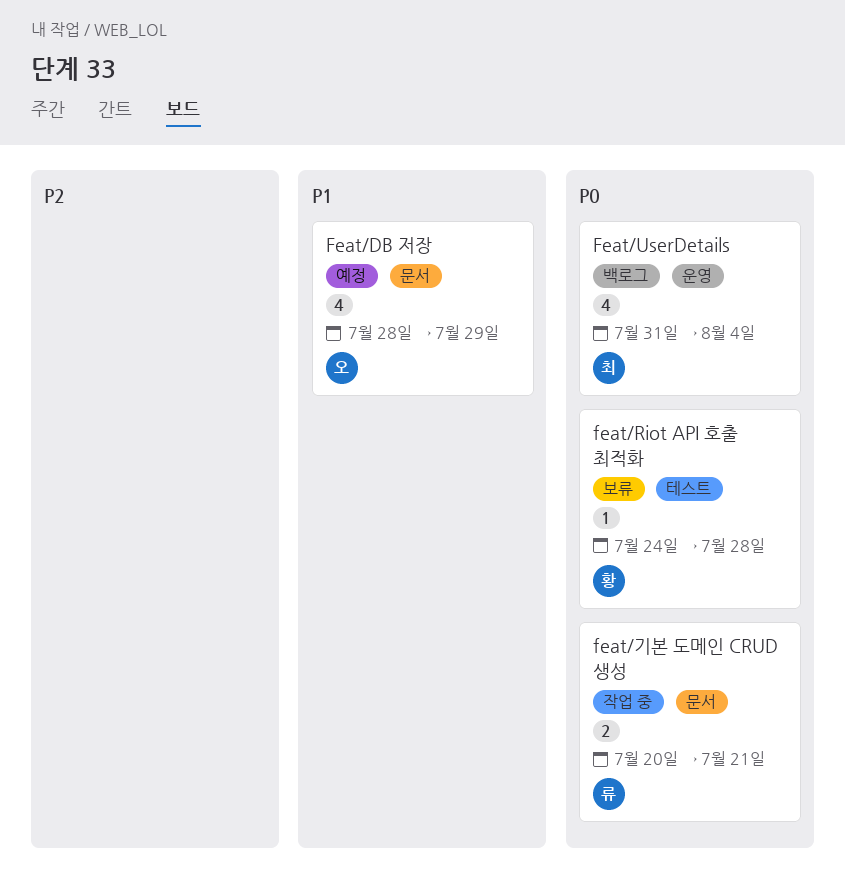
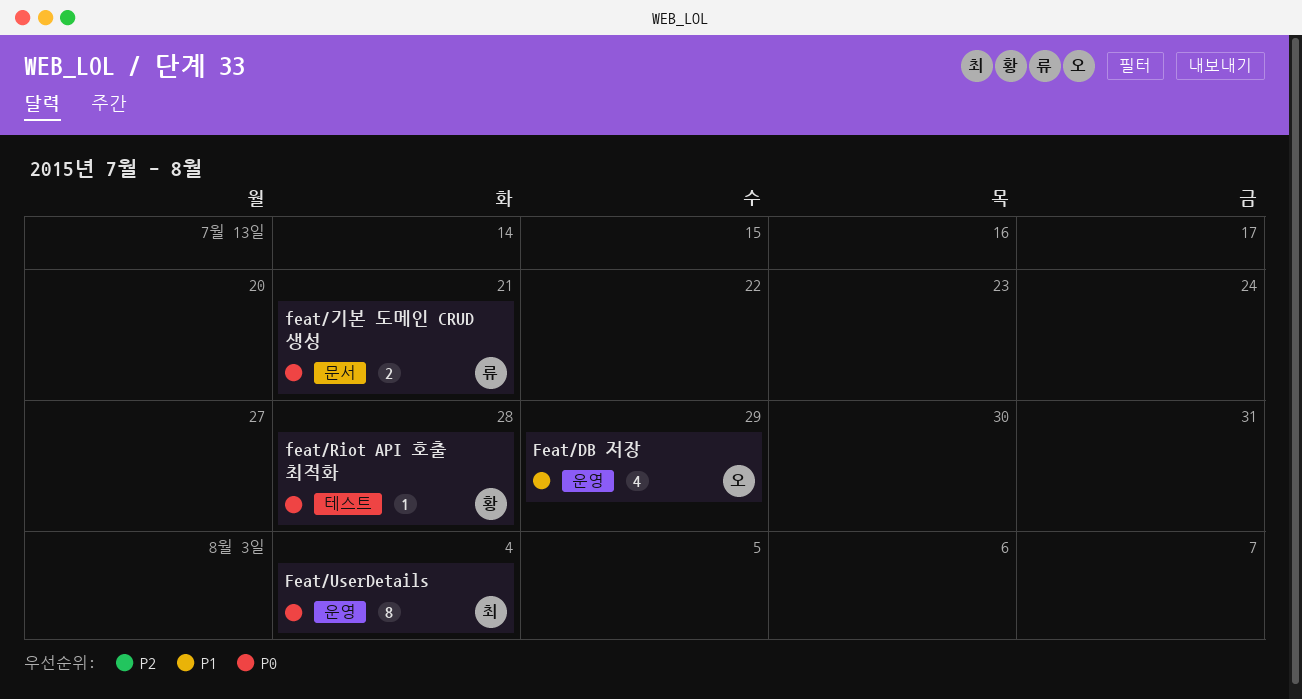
Feat/DB 저장, label: 문서 -> 운영
Feat/UserDetails, estimate: 4 -> 8

